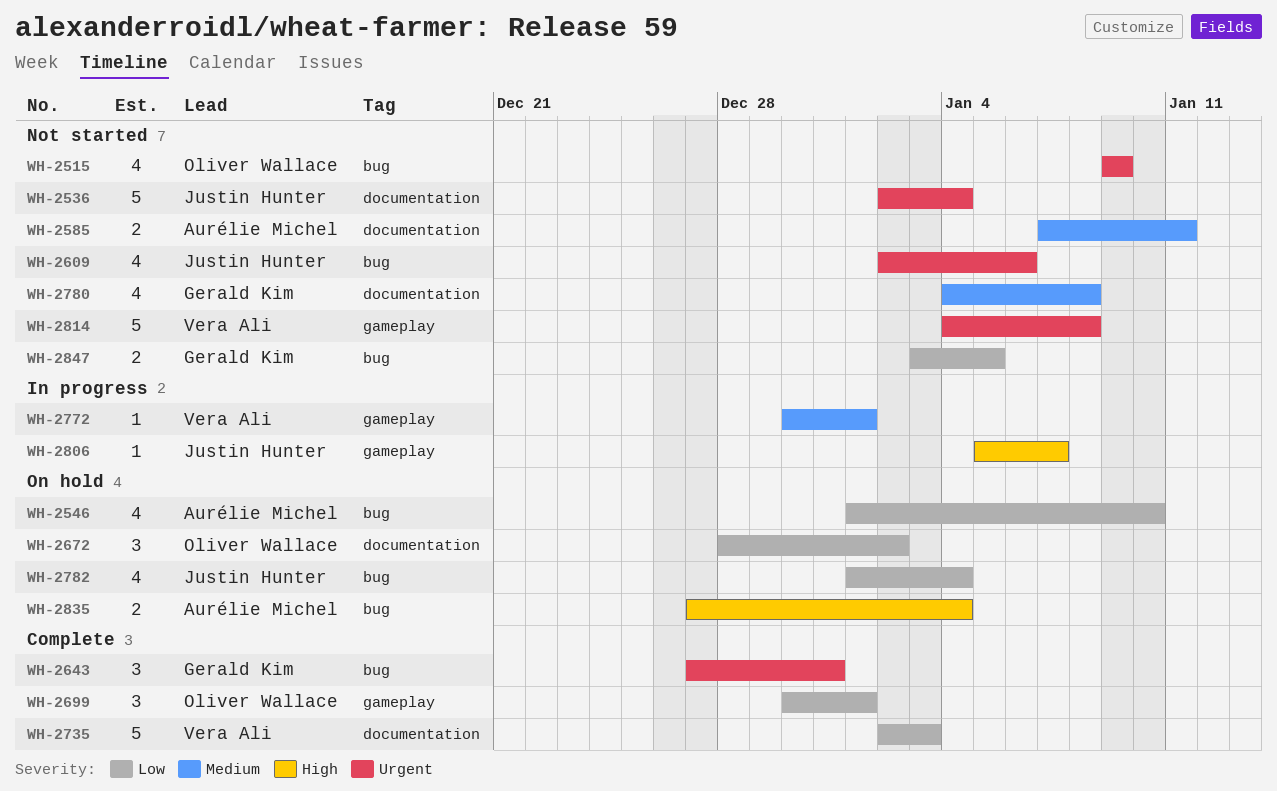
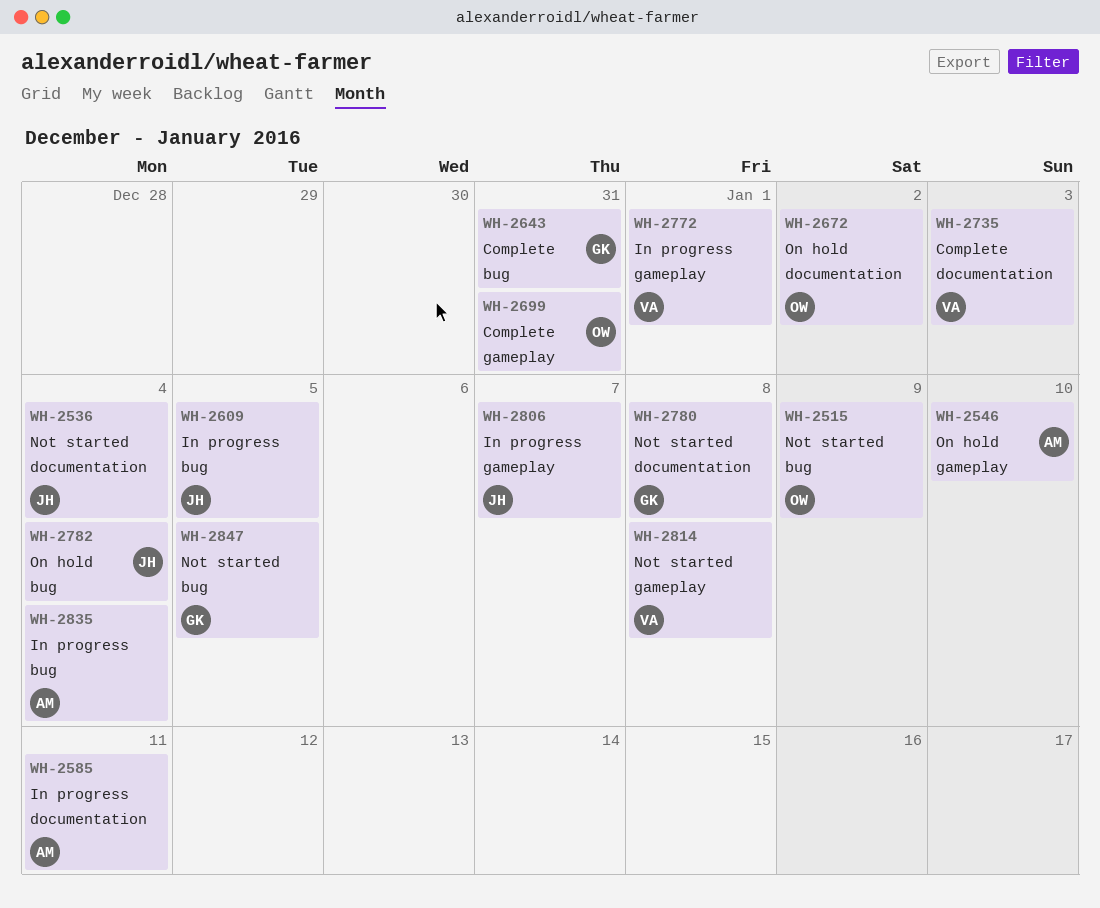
WH-2546, label: bug -> gameplay
WH-2585, status: Not started -> In progress
WH-2609, status: Not started -> In progress
WH-2609, due: Jan 6 -> Jan 5
WH-2699, due: Jan 1 -> Dec 31
WH-2835, status: On hold -> In progress

